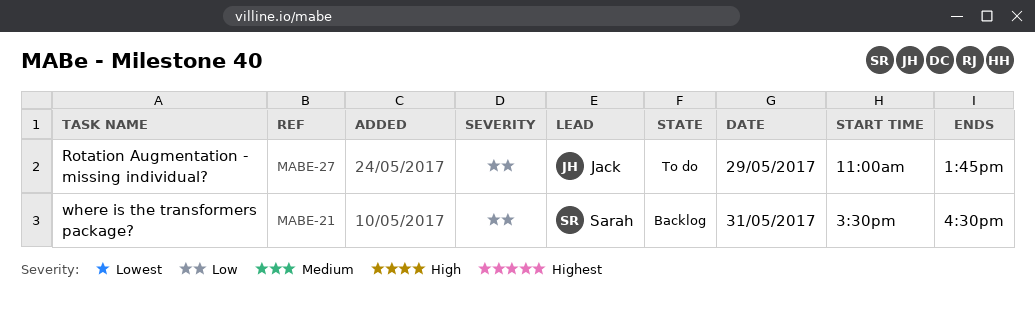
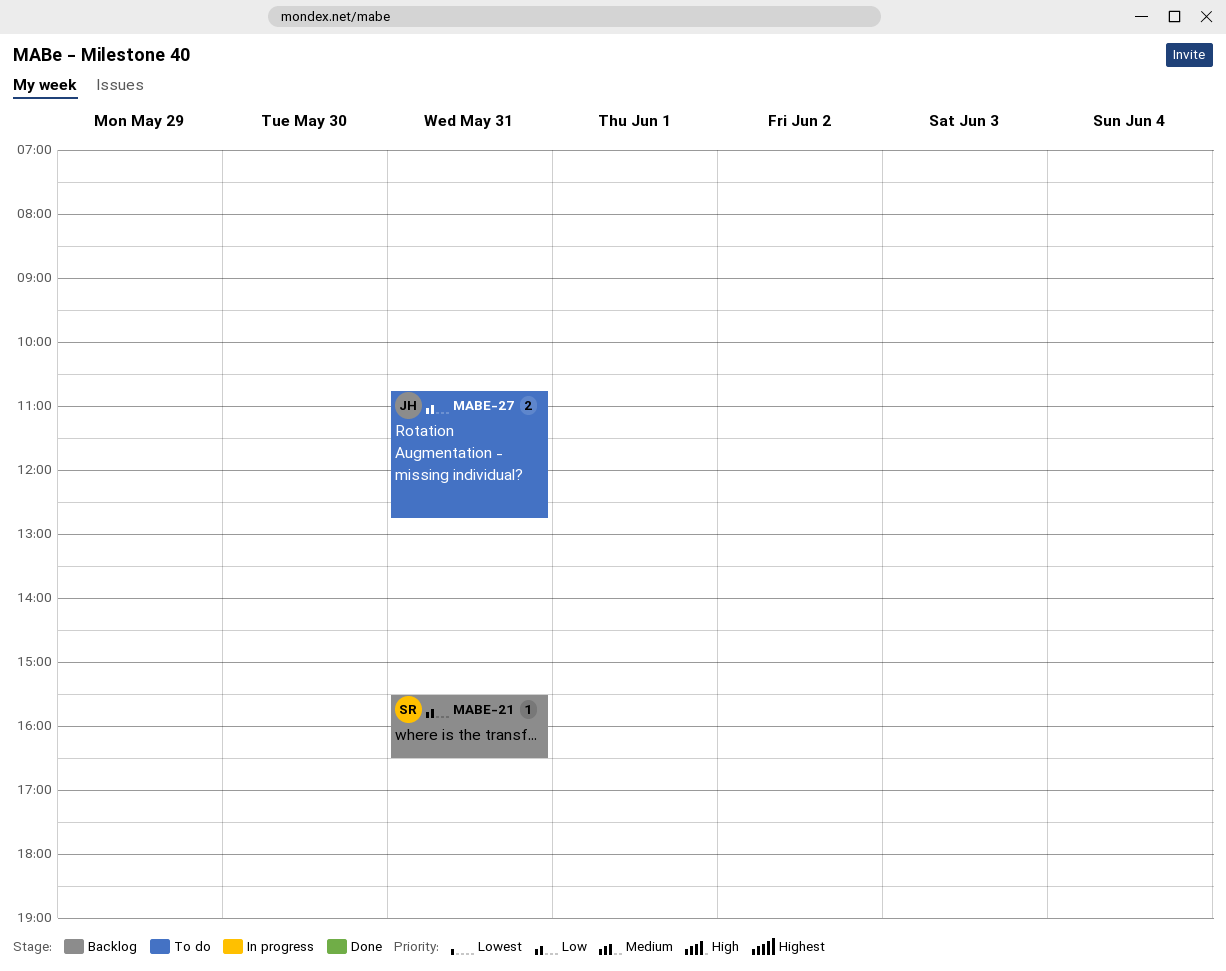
MABE-27, day: May 29 -> May 31
MABE-27, begins: 11:00 -> 10:45
MABE-27, ends: 13:45 -> 12:45

